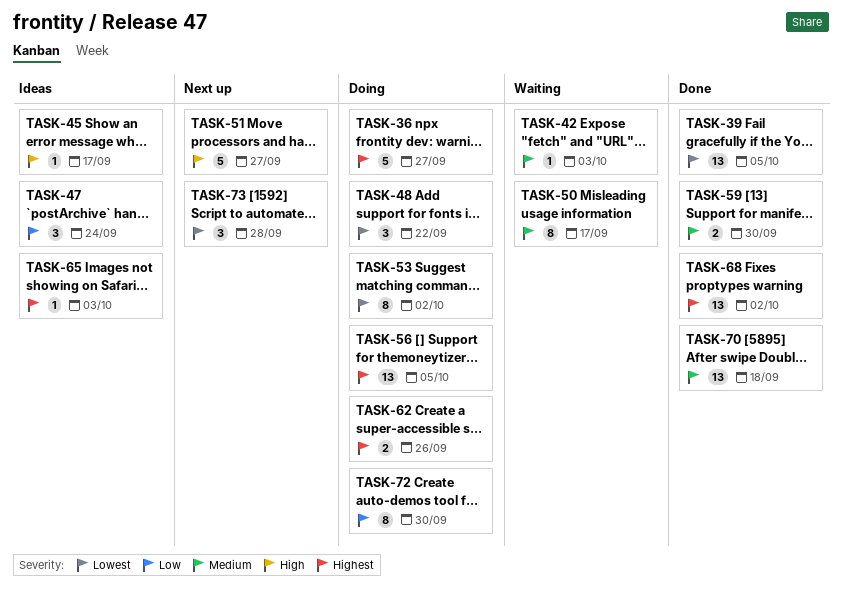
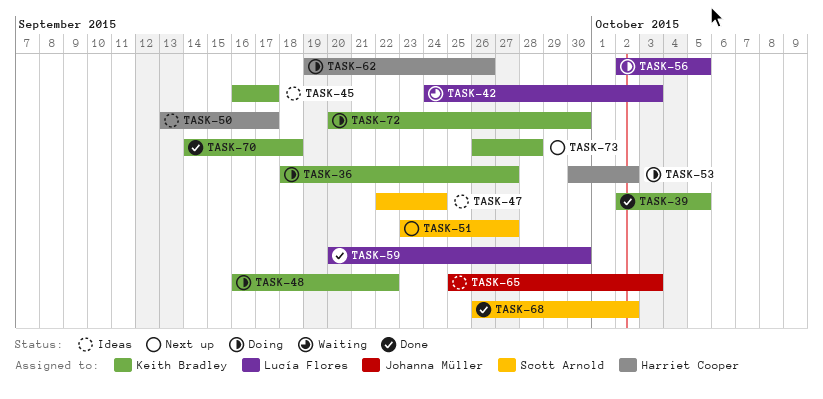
TASK-50, status: Waiting -> Ideas

